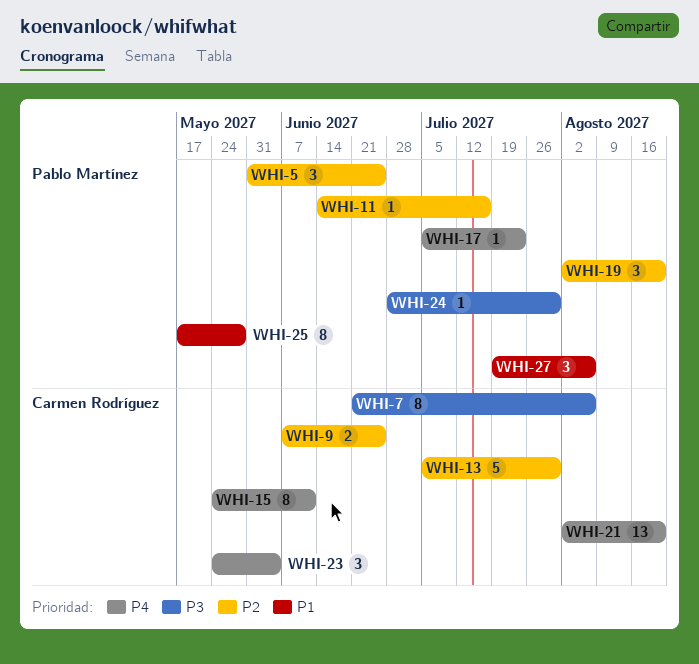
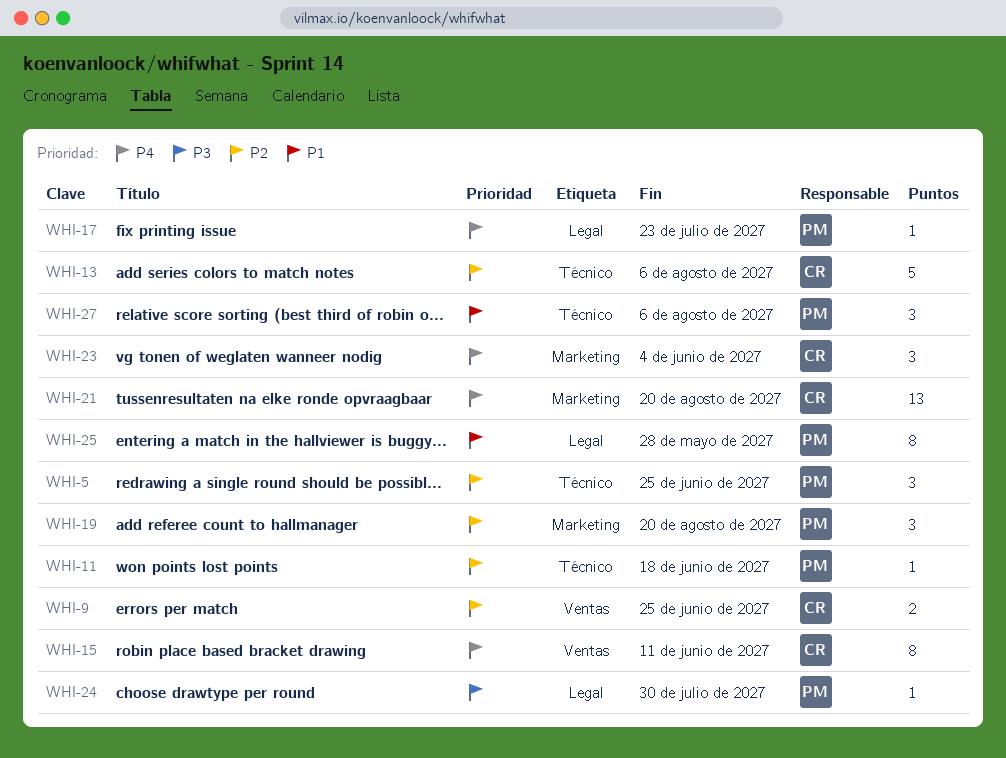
WHI-7: present -> none
WHI-11, due: Jul 16 -> Jun 18
WHI-13, due: Jul 30 -> Aug 6

